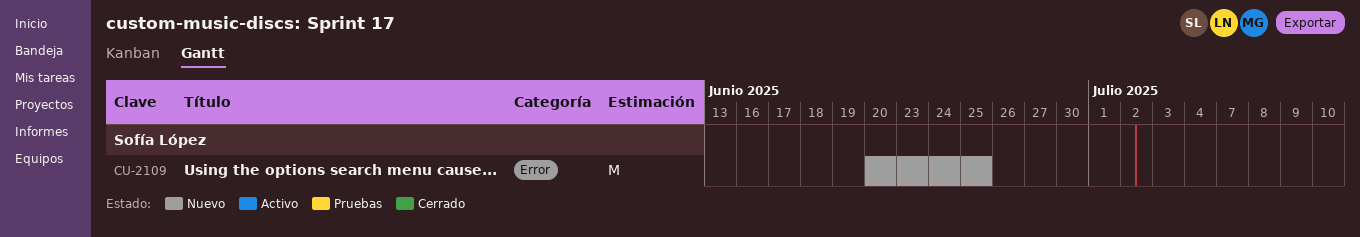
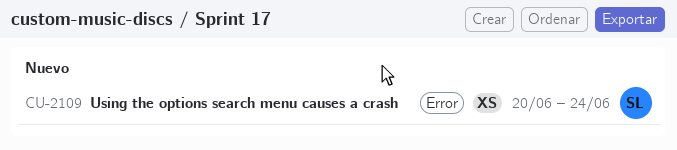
CU-2109, estimate: M -> XS
CU-2109, due: Jun 25 -> Jun 24

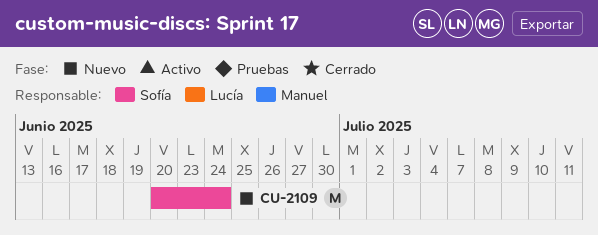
CU-2109, estimate: XS -> M

